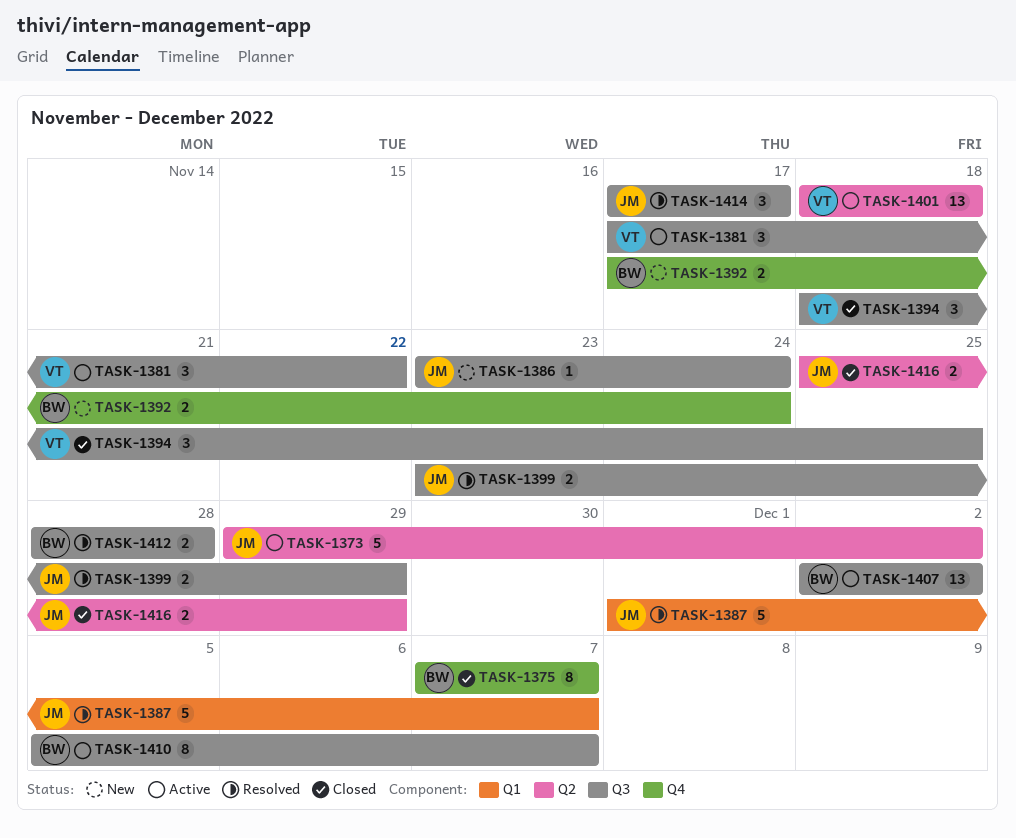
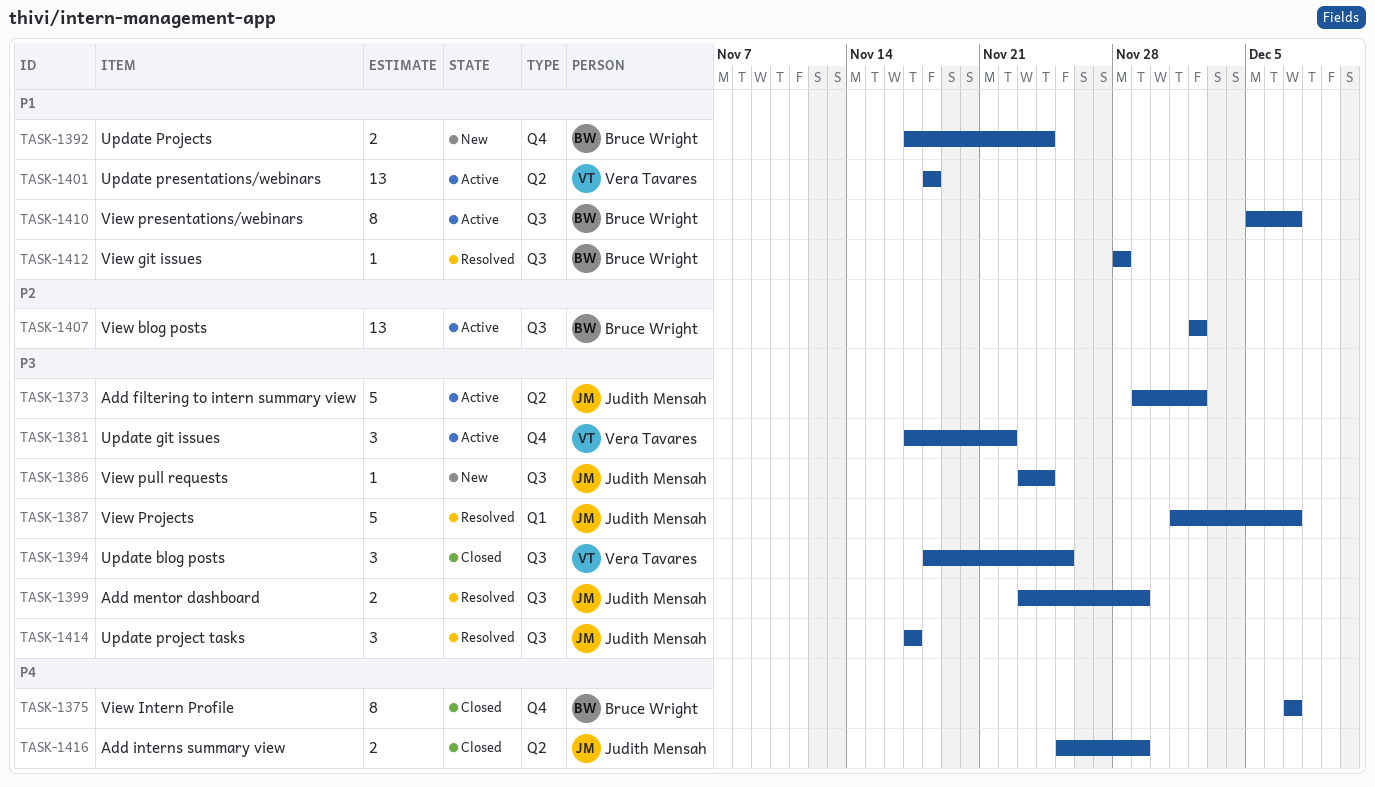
TASK-1381, label: Q3 -> Q4
TASK-1412, estimate: 2 -> 1

